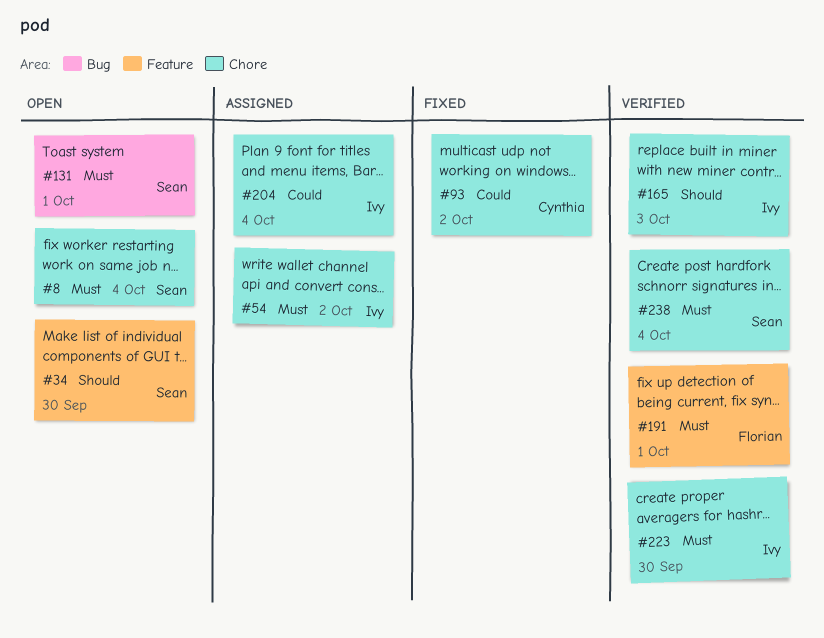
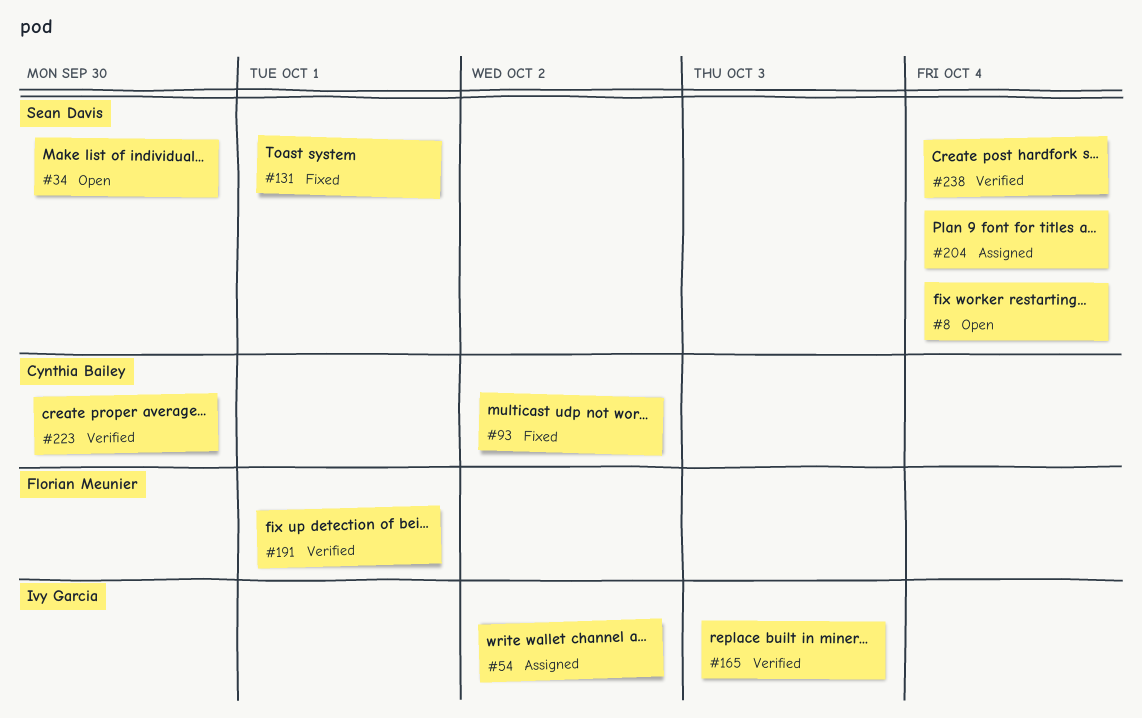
#131, status: Open -> Fixed
#204, owner: Ivy Garcia -> Sean Davis
#223, owner: Ivy Garcia -> Cynthia Bailey

